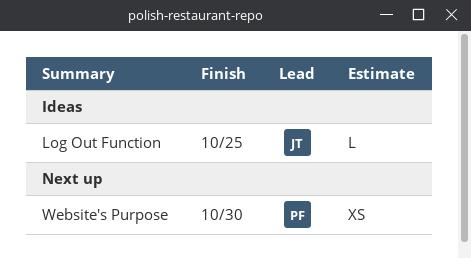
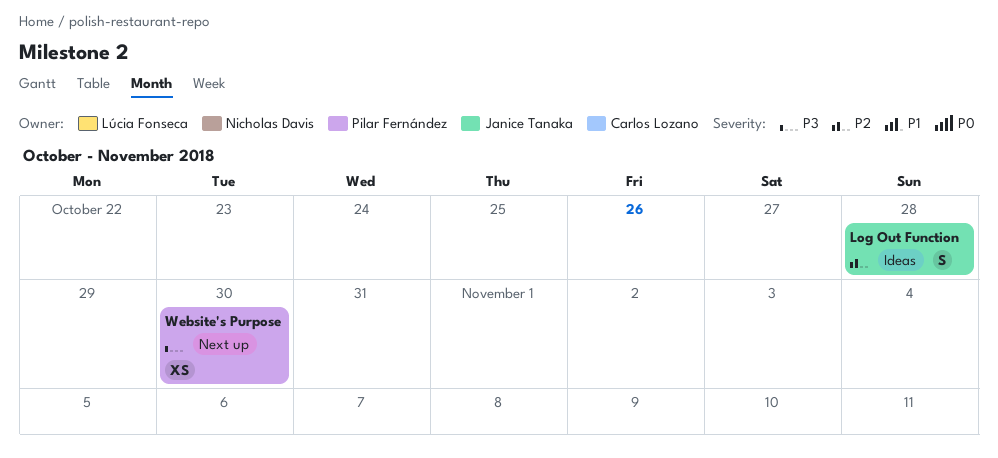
Log Out Function, estimate: L -> S
Log Out Function, due: Oct 25 -> Oct 28

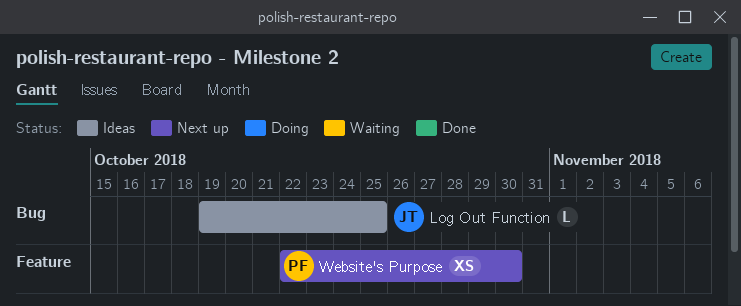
Log Out Function, estimate: S -> L
Log Out Function, due: Oct 28 -> Oct 25

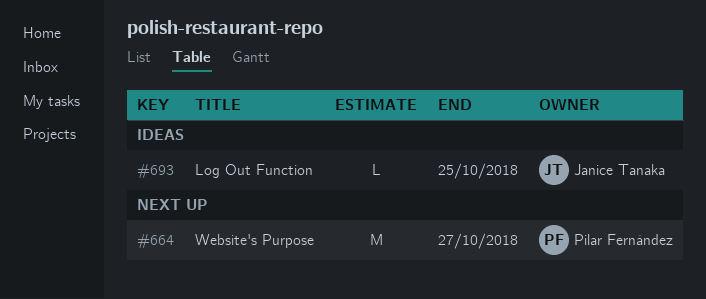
Website's Purpose, estimate: XS -> M
Website's Purpose, due: Oct 30 -> Oct 27

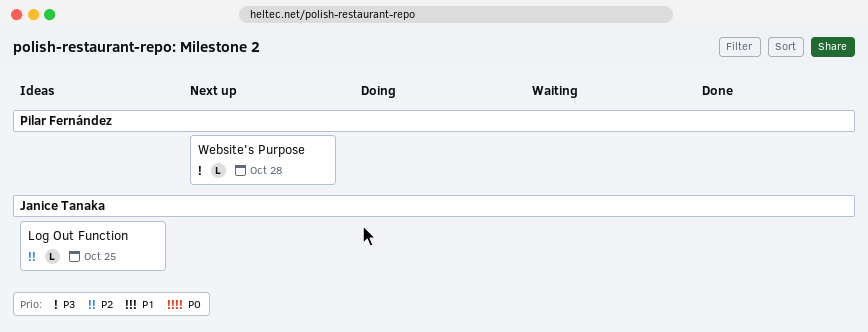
Website's Purpose, estimate: M -> L
Website's Purpose, due: Oct 27 -> Oct 28

